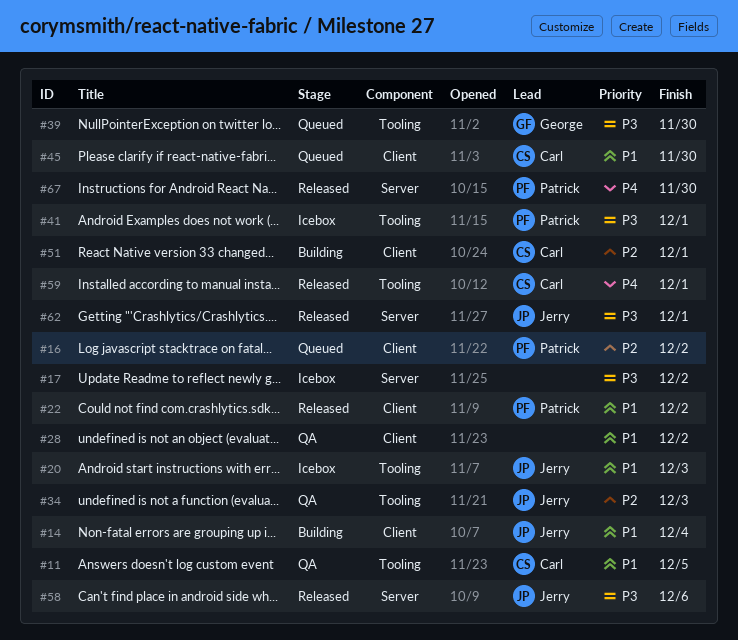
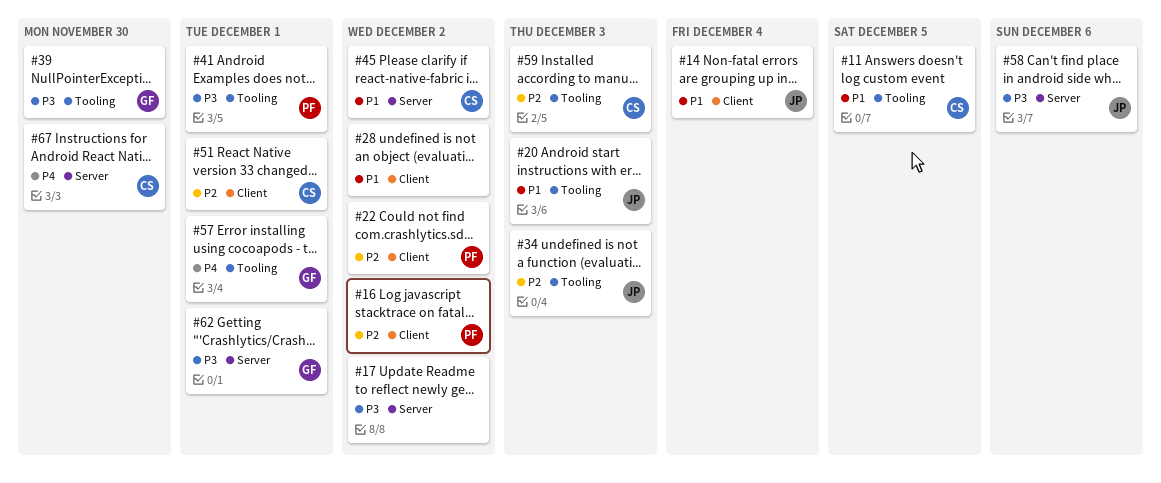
#22, priority: P1 -> P2
#45, label: Client -> Server
#45, due: Nov 30 -> Dec 2
#57: none -> present
#59, priority: P4 -> P2
#59, due: Dec 1 -> Dec 3
#62, owner: Jerry -> George
#67, owner: Patrick -> Carl

